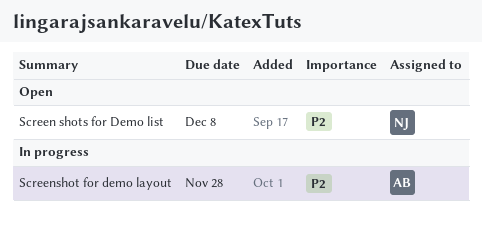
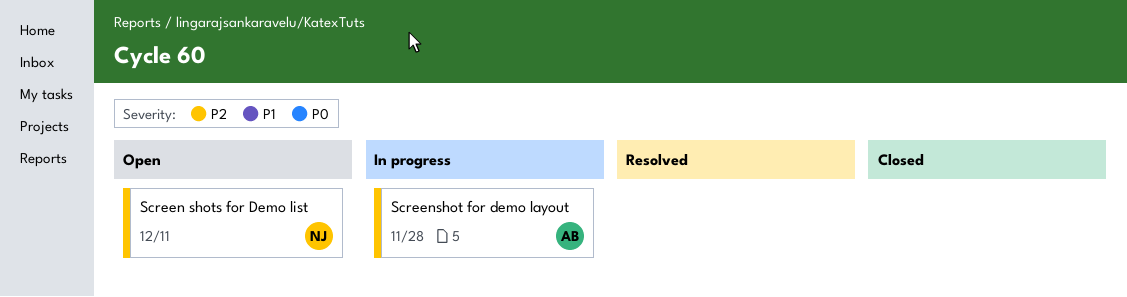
Screen shots for Demo list, due: Dec 8 -> Dec 11

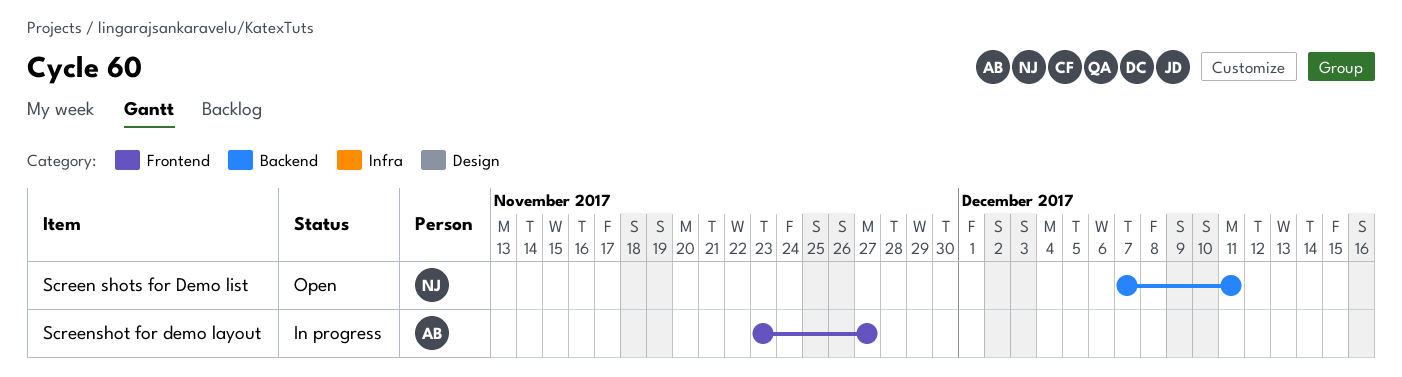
Screenshot for demo layout, due: Nov 28 -> Nov 27

